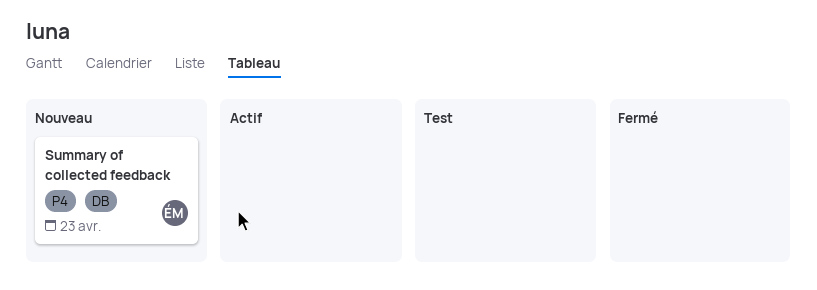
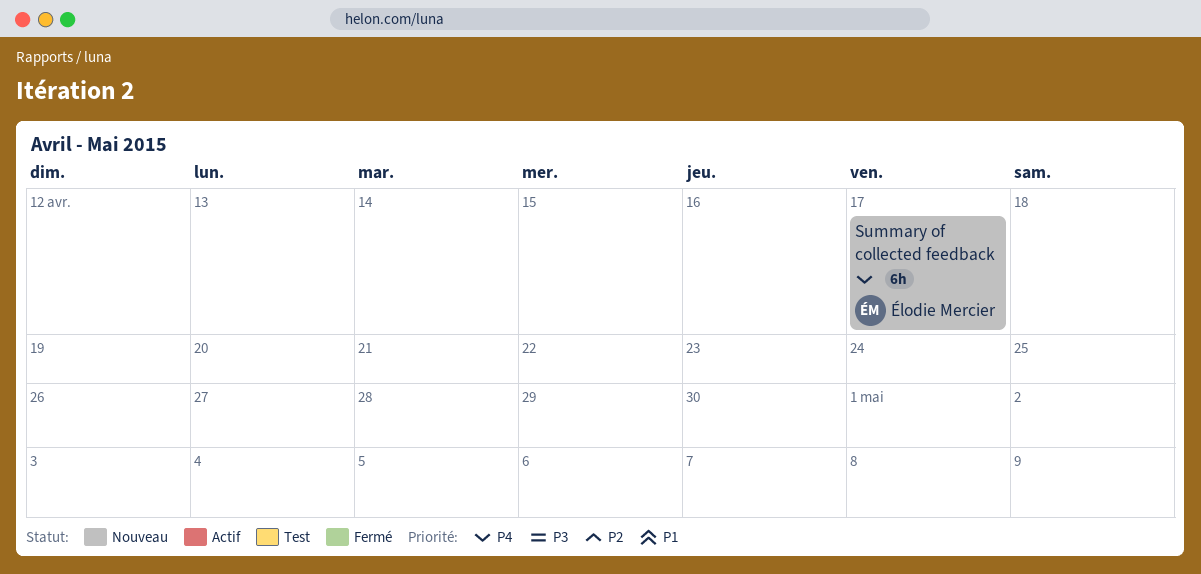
Summary of collected feedback, due: Apr 23 -> Apr 17

